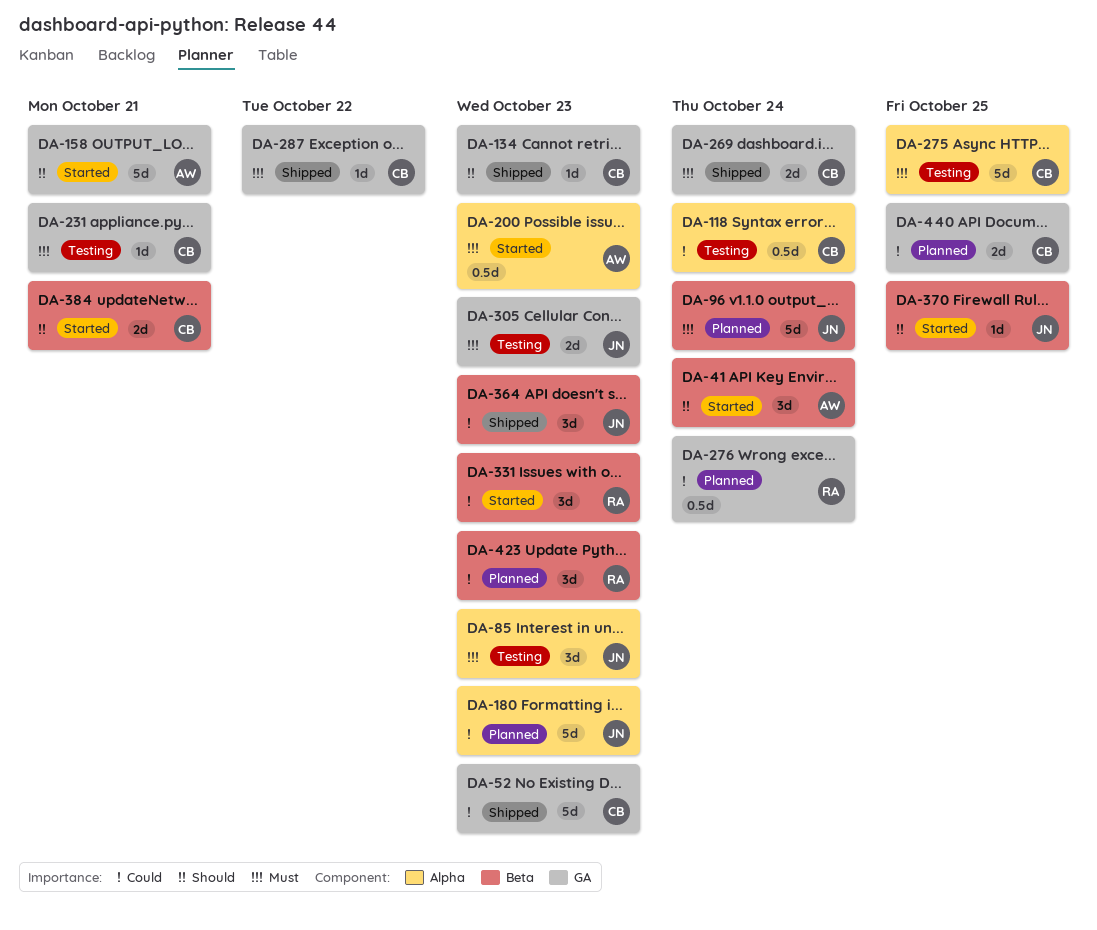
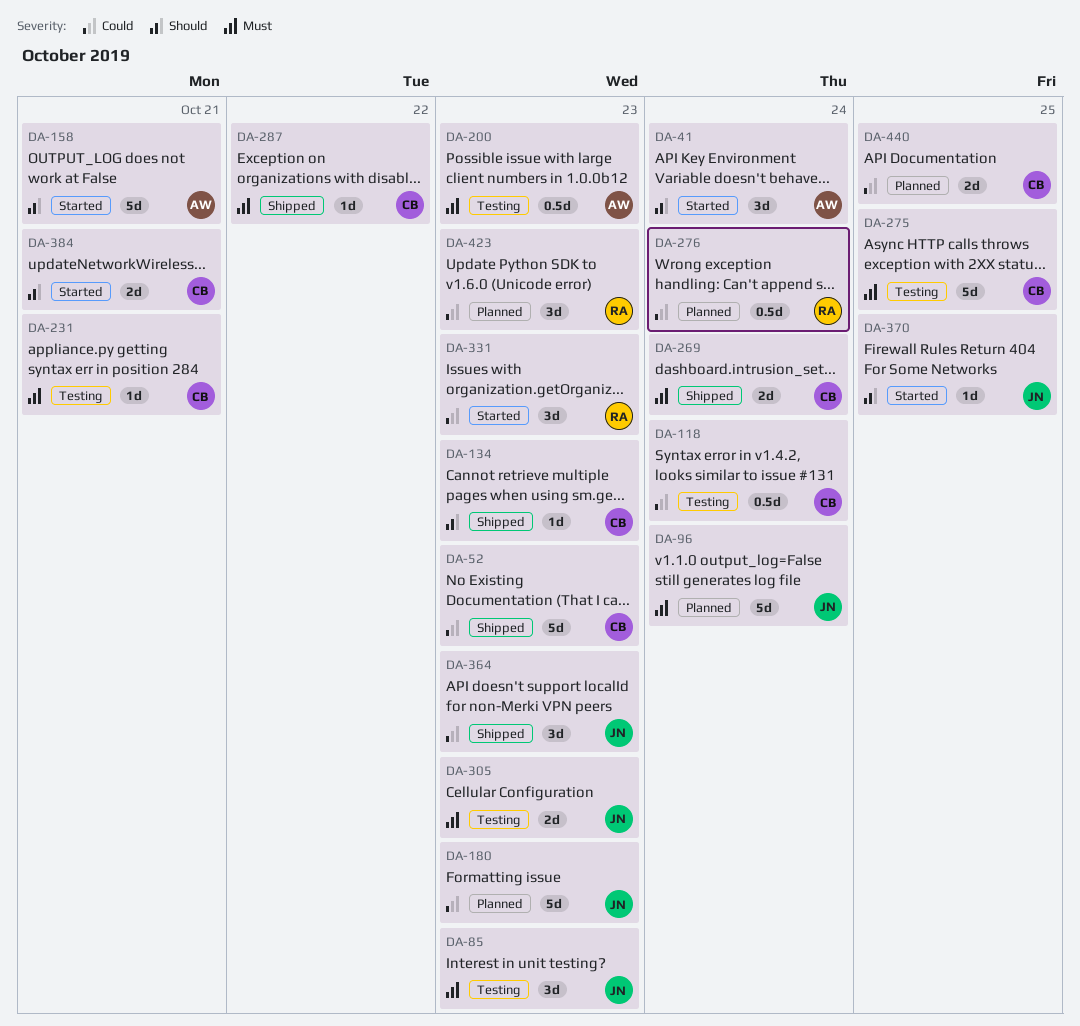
DA-200, status: Started -> Testing

